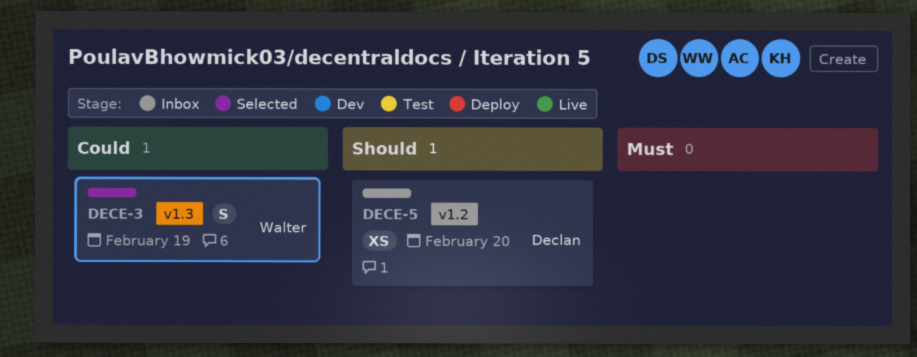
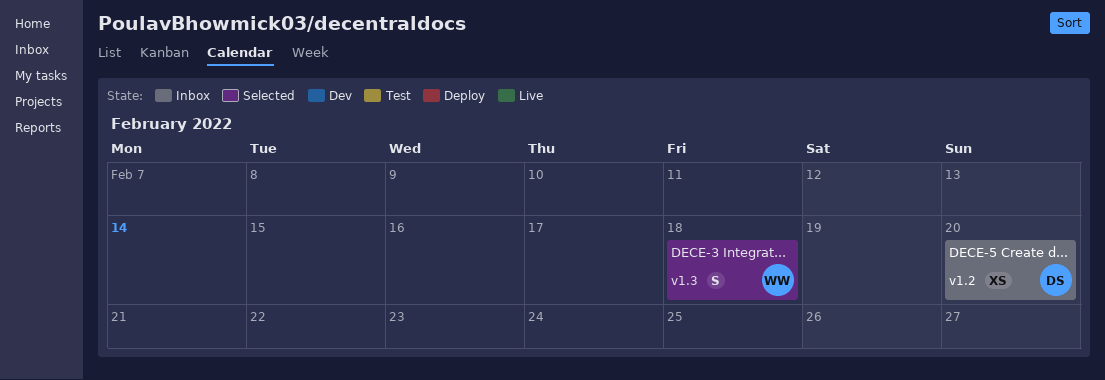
DECE-3, due: Feb 19 -> Feb 18

